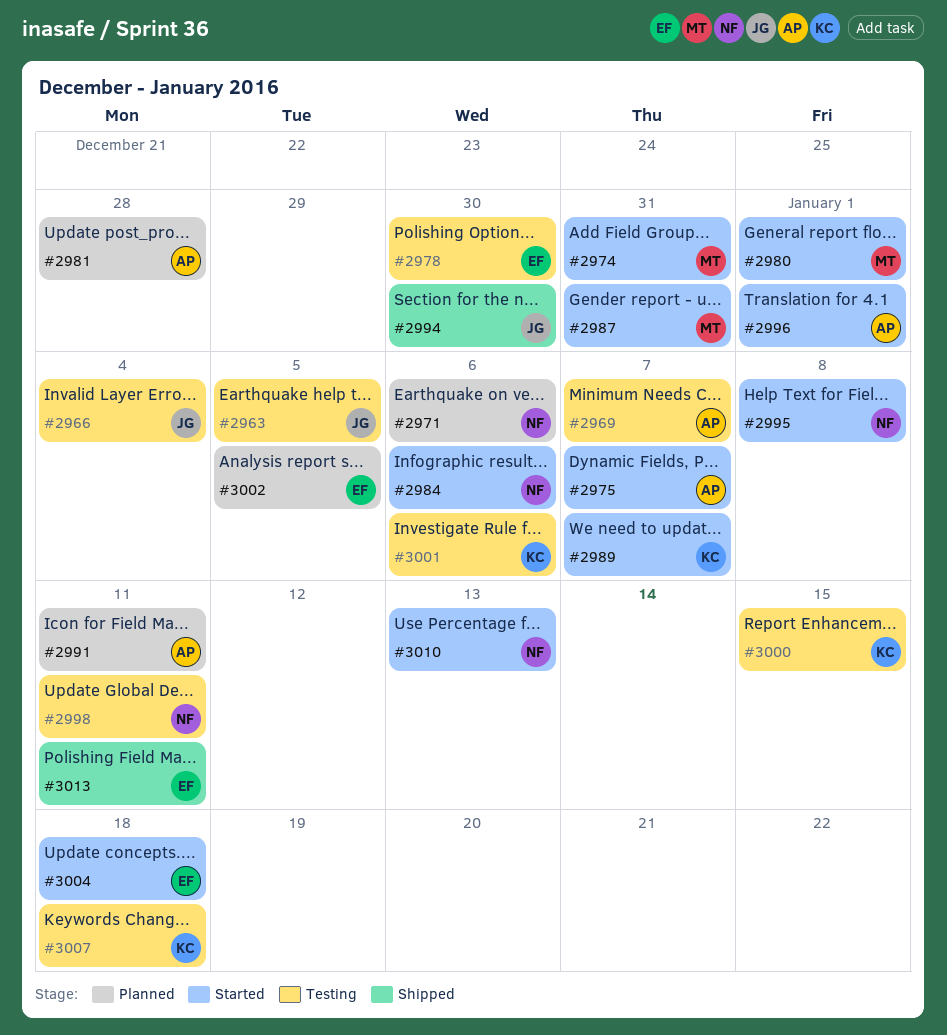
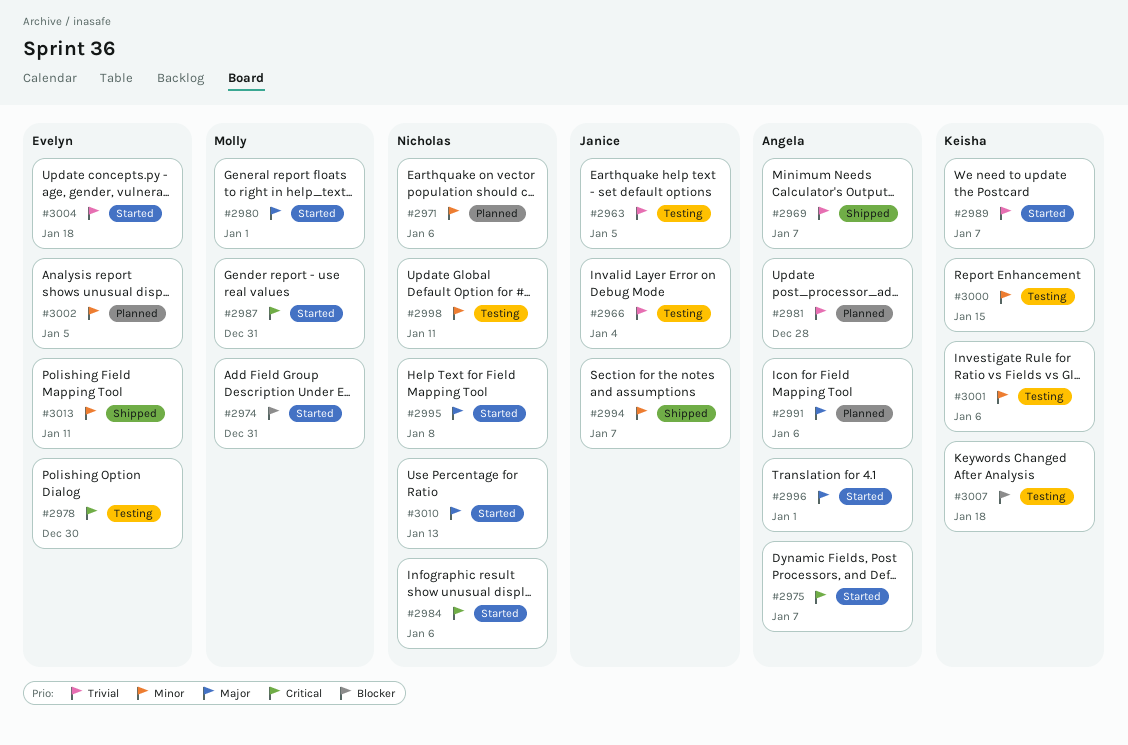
#2969, status: Testing -> Shipped
#2991, due: Jan 11 -> Jan 6
#2994, due: Dec 30 -> Jan 7

